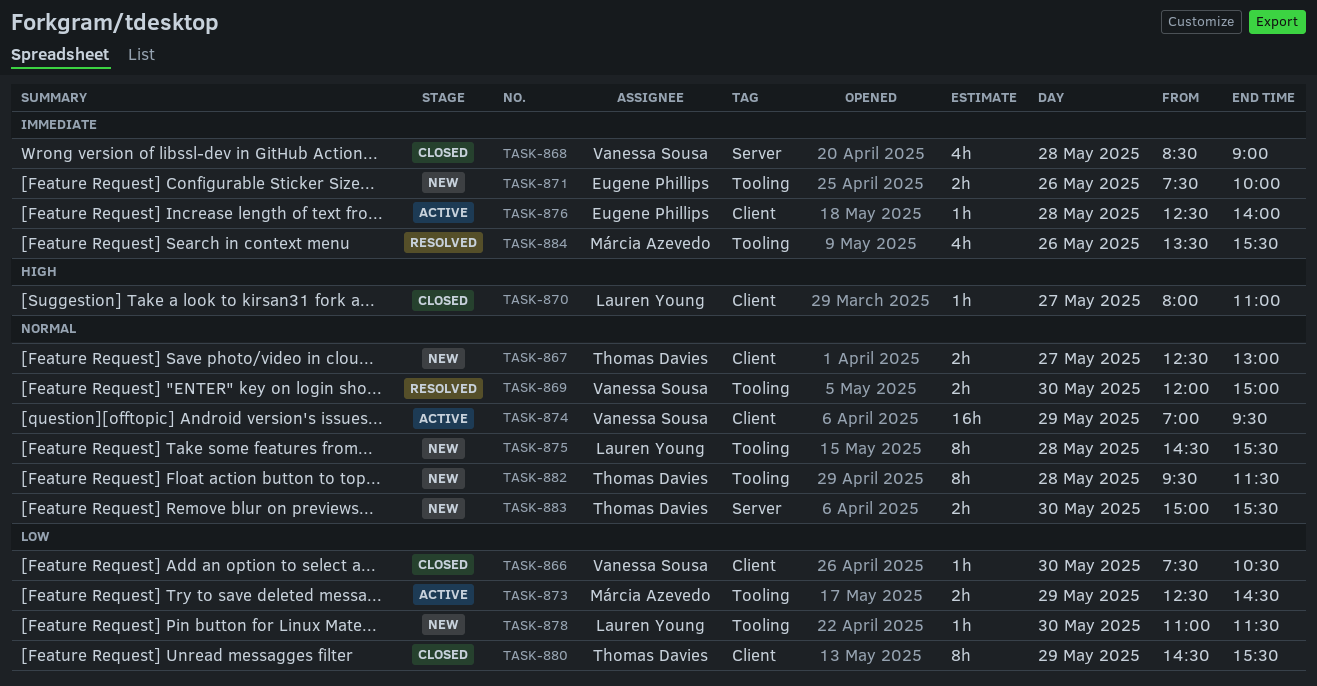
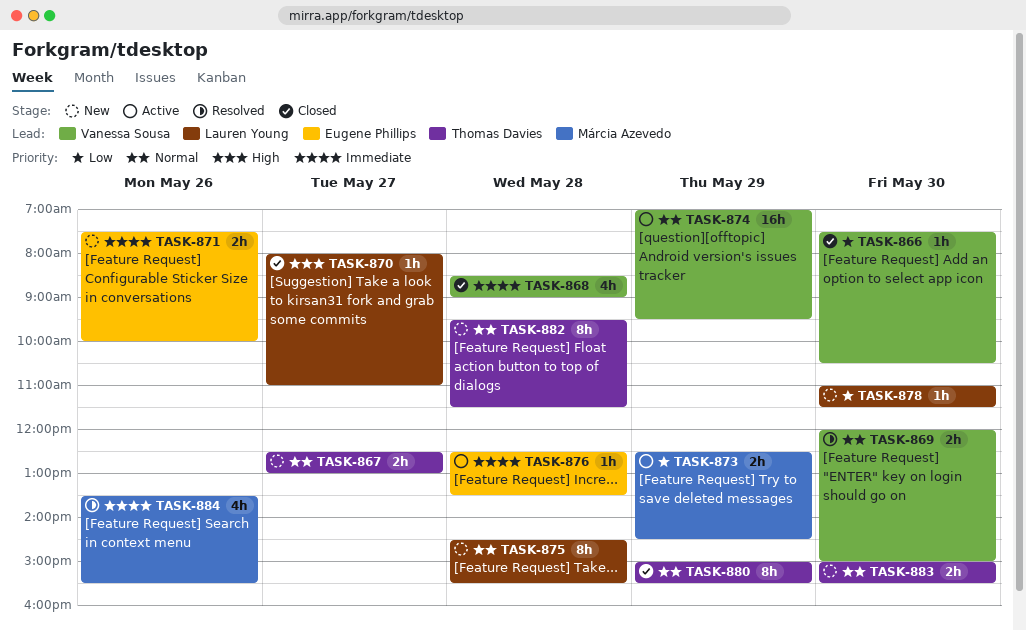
TASK-876, ends: 14:00 -> 13:30
TASK-880, priority: Low -> Normal
TASK-880, begins: 14:30 -> 15:00

